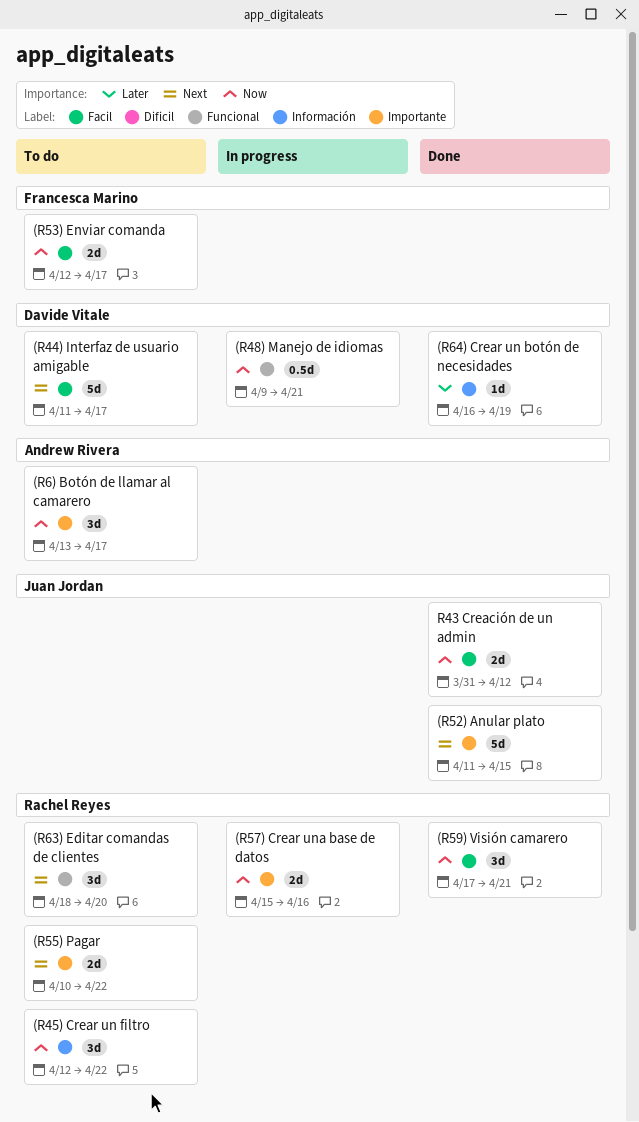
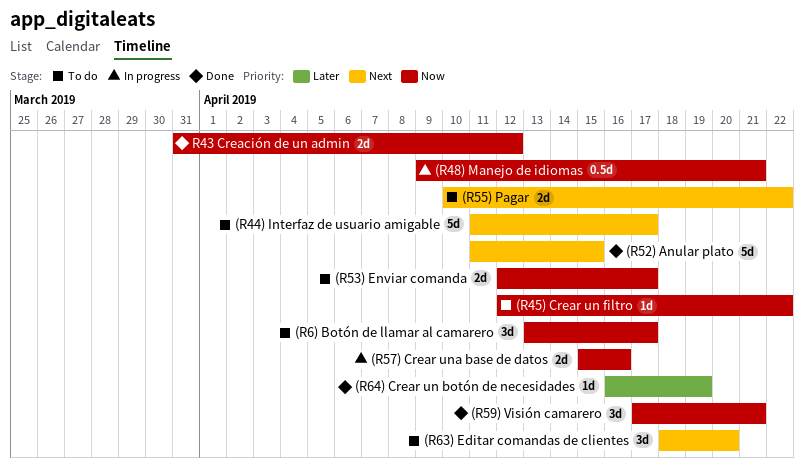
(R45) Crear un filtro, estimate: 3d -> 1d

